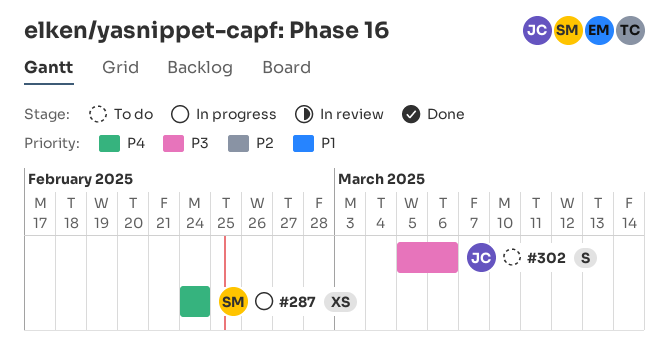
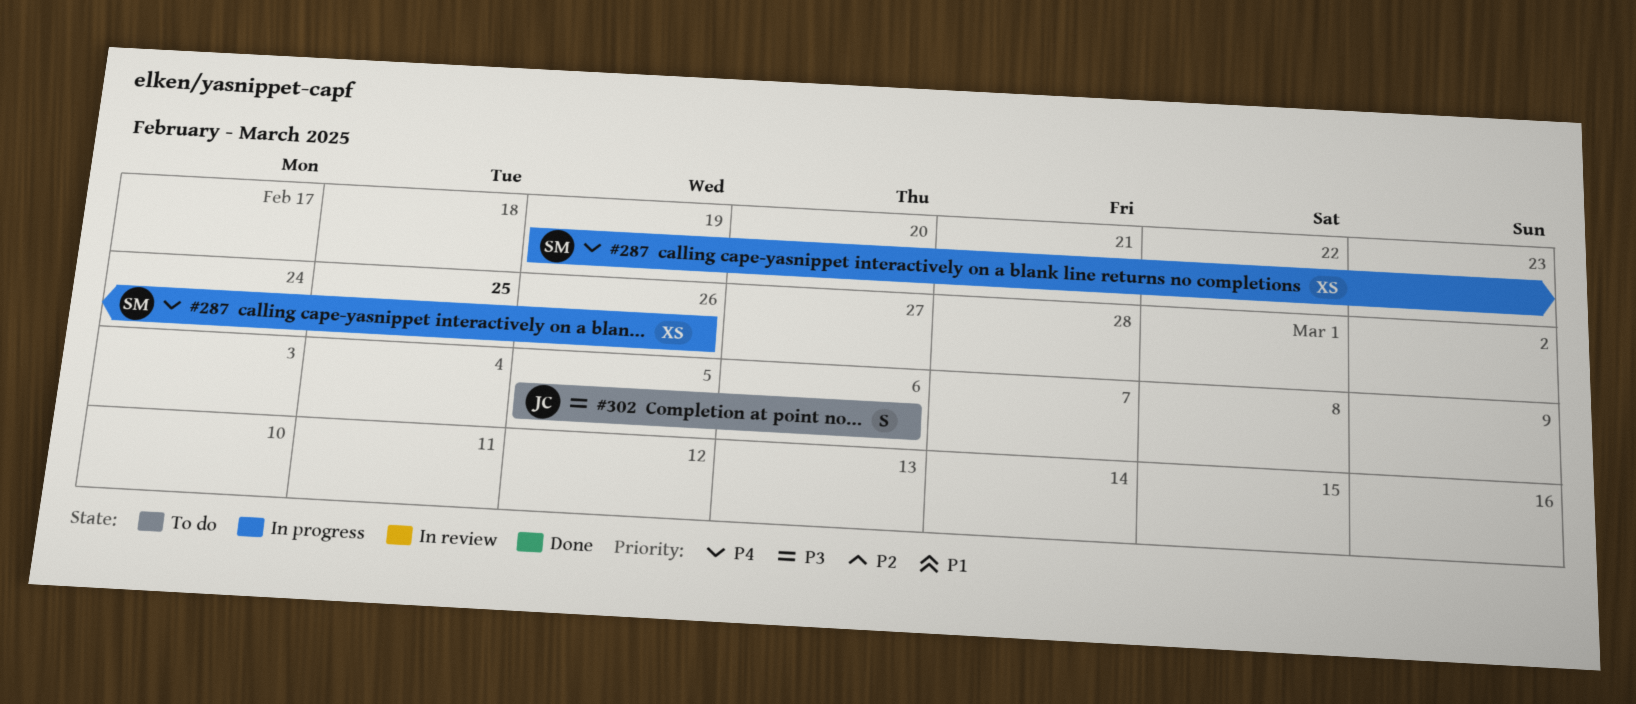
#287, start: Feb 24 -> Feb 19
#287, due: Feb 24 -> Feb 26

